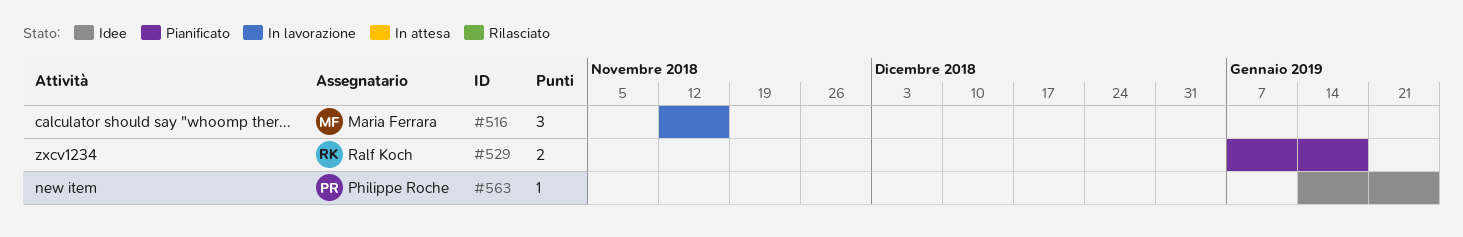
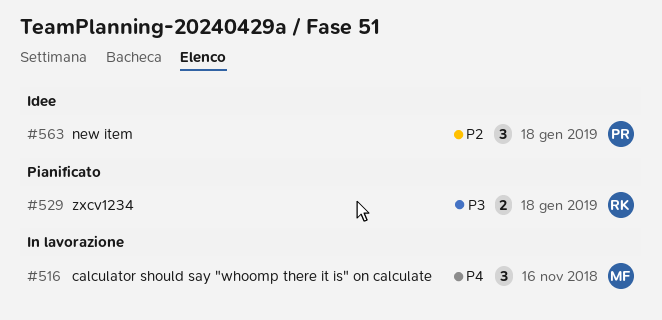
#563, estimate: 1 -> 3
#563, due: Jan 25 -> Jan 18

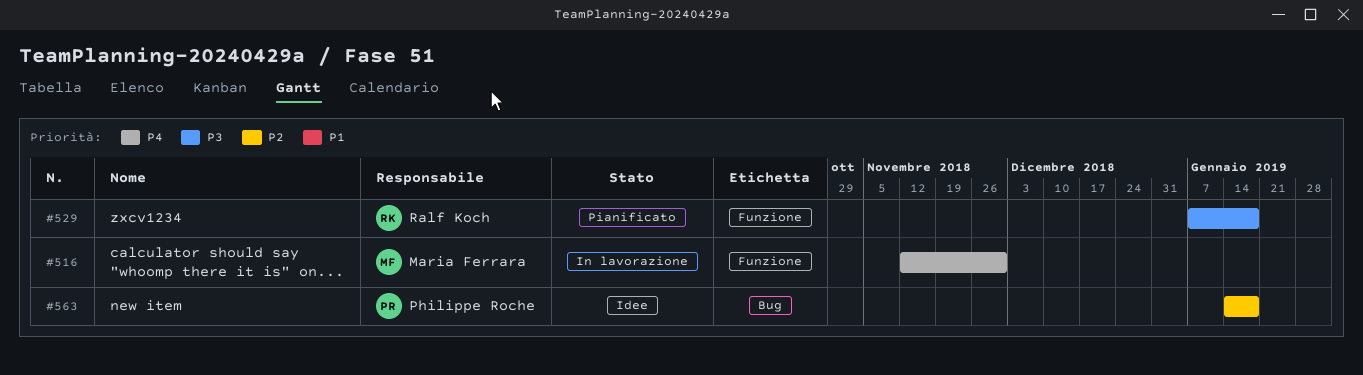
#516, due: Nov 16 -> Nov 30

